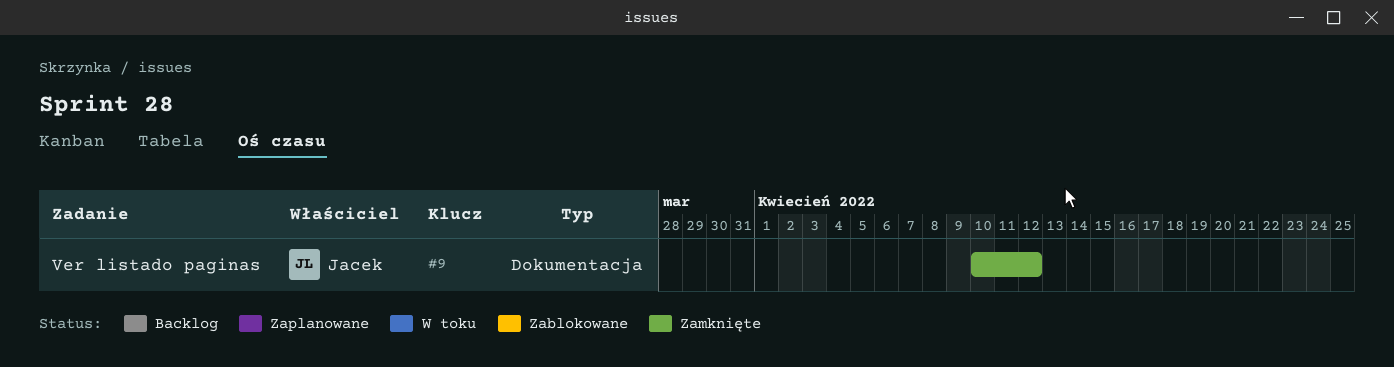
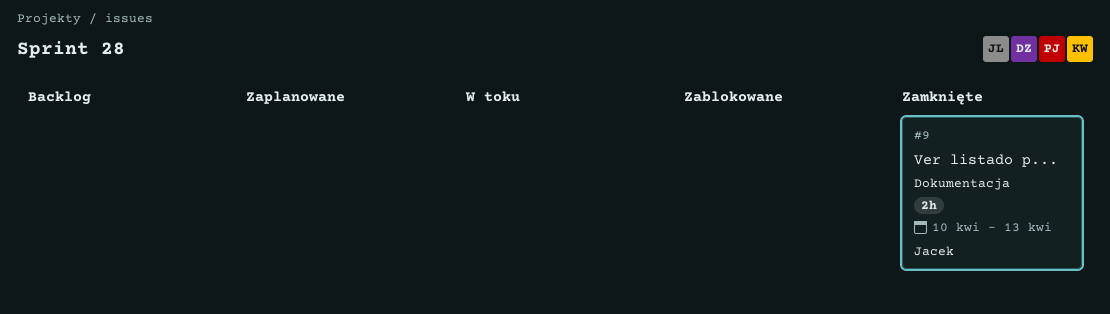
#9, due: Apr 12 -> Apr 13

